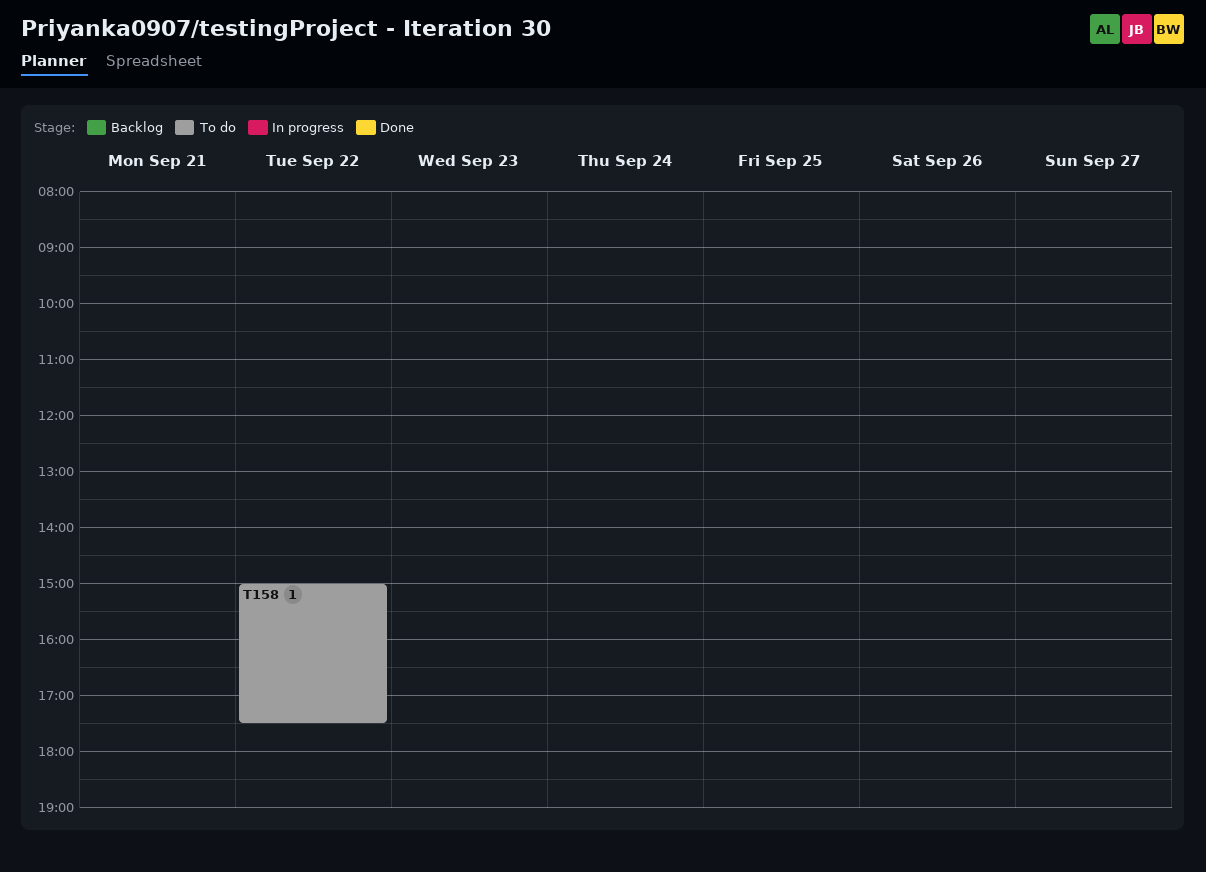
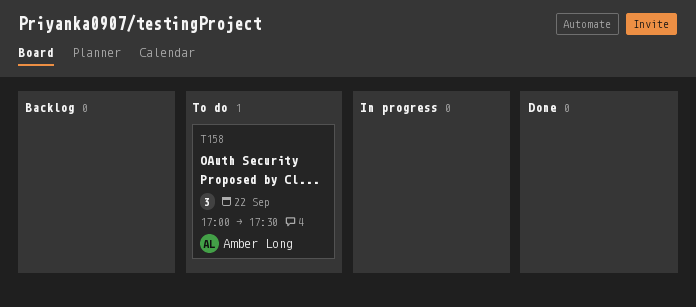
T158, estimate: 1 -> 3
T158, begins: 15:00 -> 17:00

